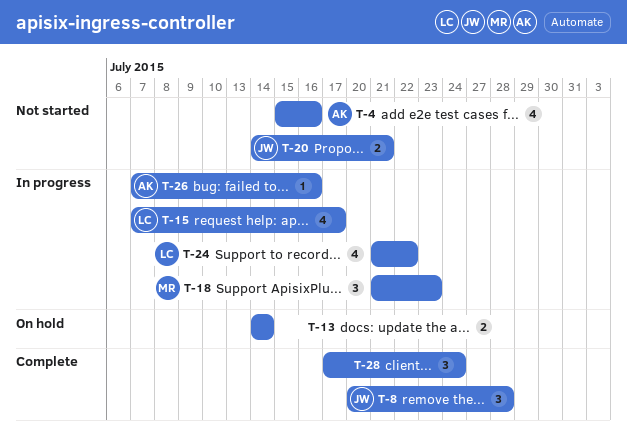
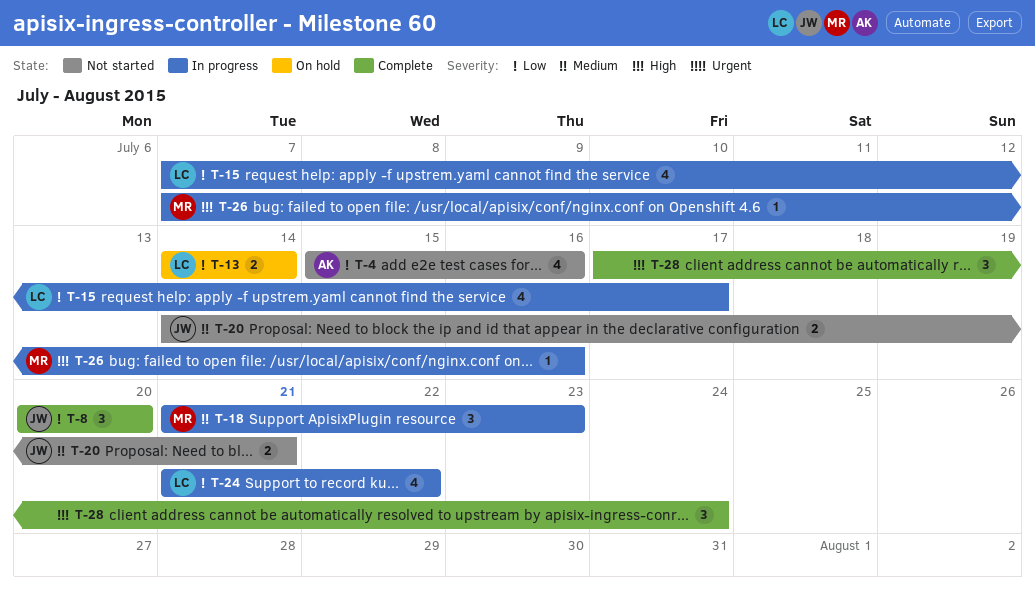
T-8, due: Jul 28 -> Jul 20
T-13, owner: none -> LC
T-26, owner: AK -> MR

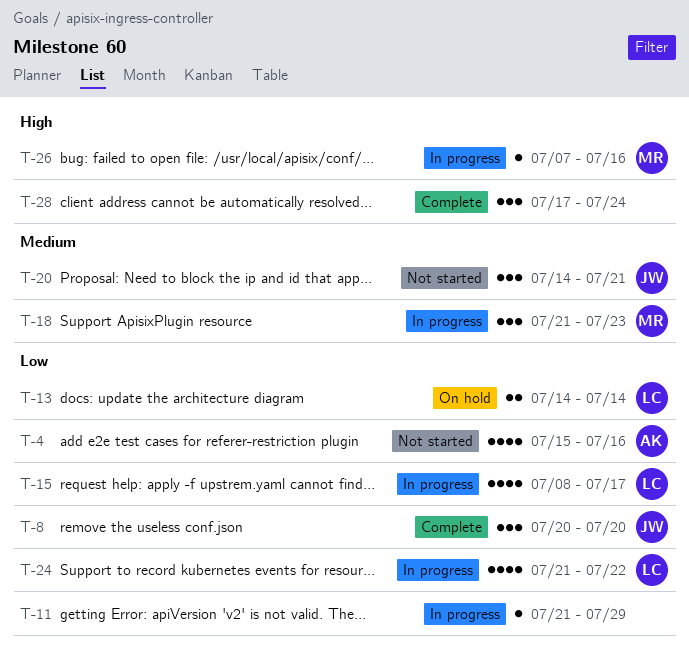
T-11: none -> present
T-15, start: Jul 7 -> Jul 8
T-20, estimate: 2 -> 3

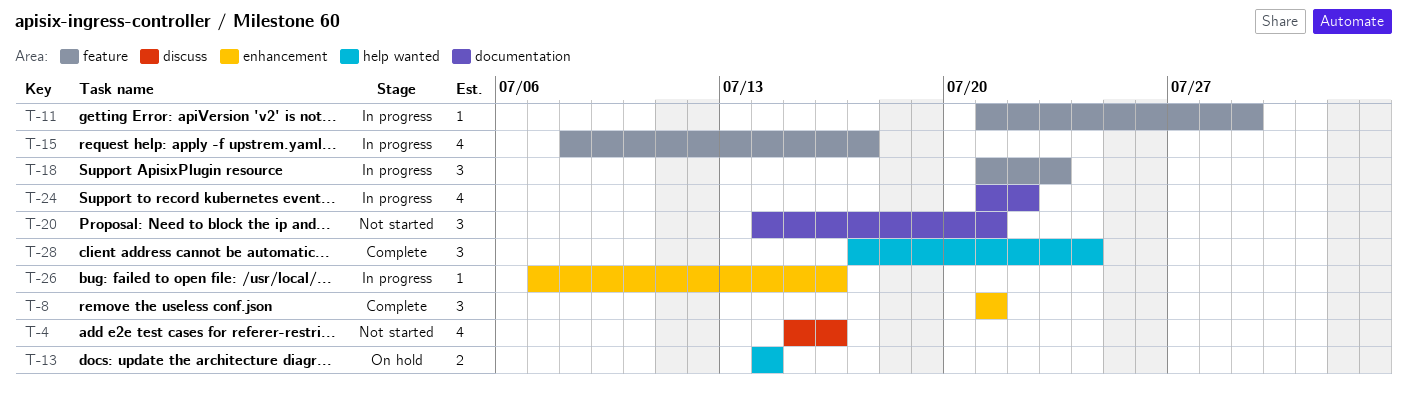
T-8, start: Jul 20 -> Jul 21
T-8, due: Jul 20 -> Jul 21

